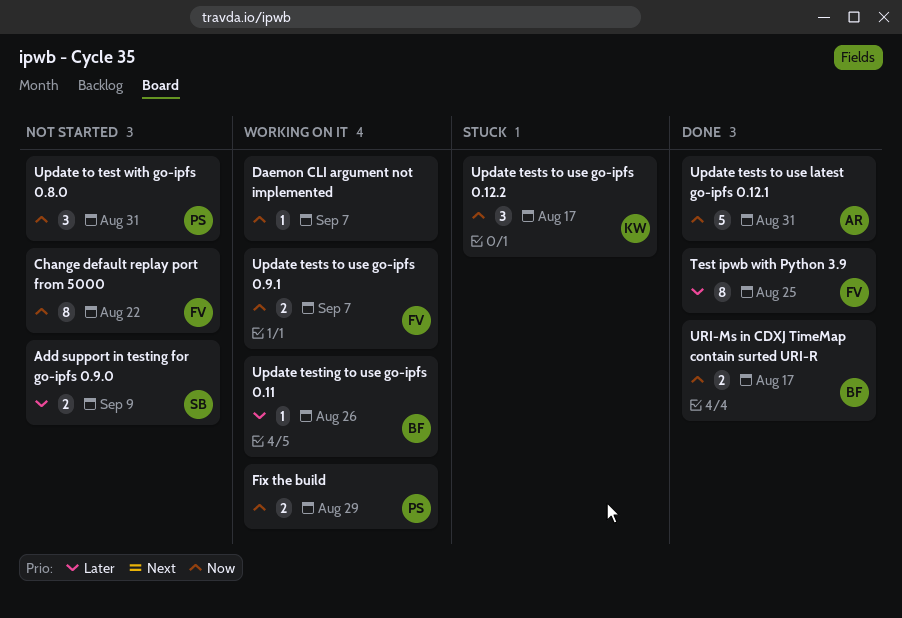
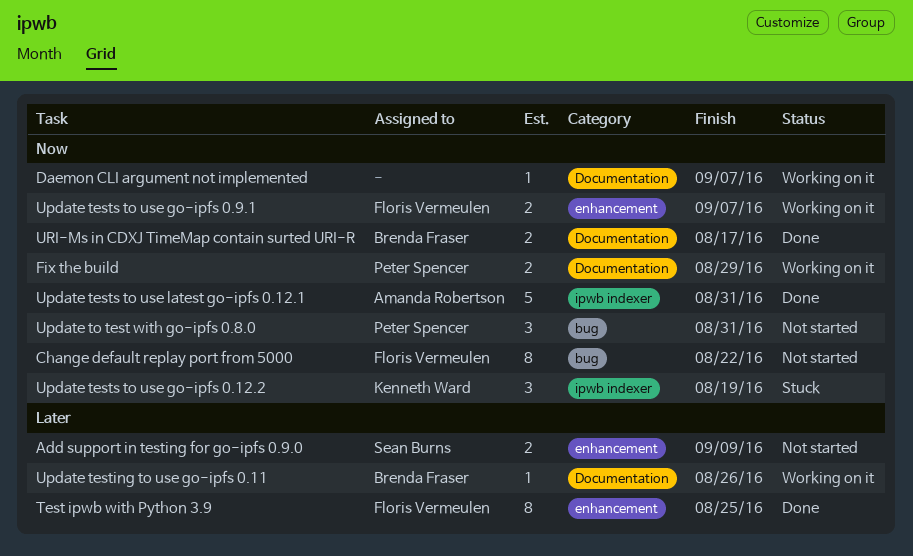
Update tests to use go-ipfs 0.12.2, due: Aug 17 -> Aug 19

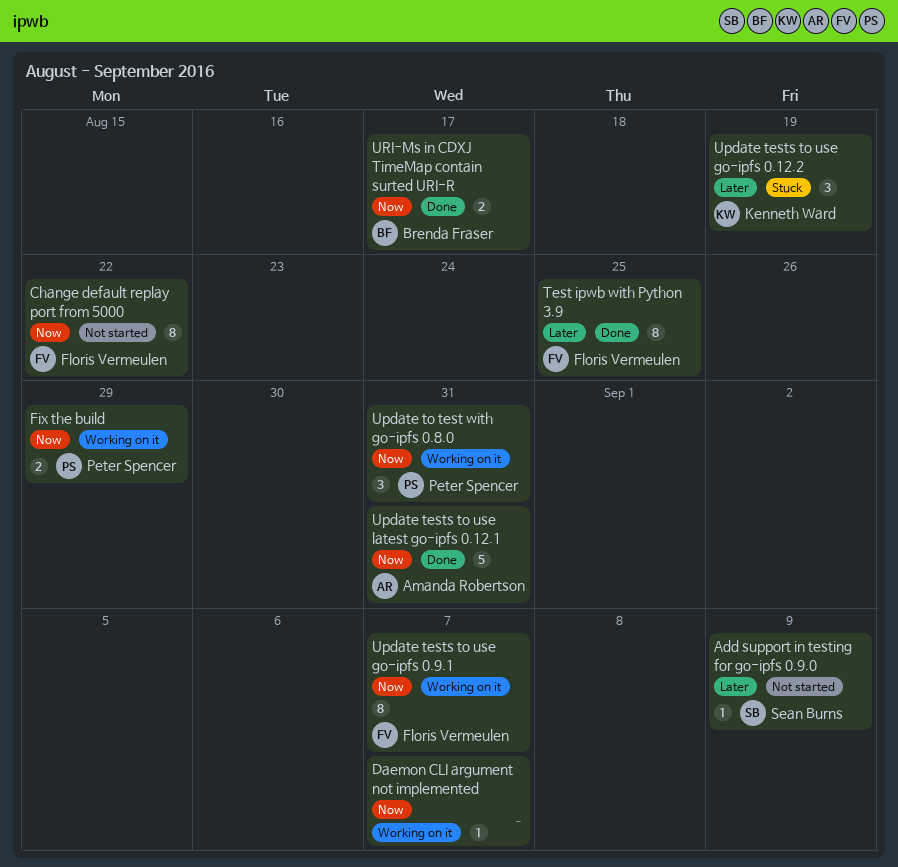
Add support in testing for go-ipfs 0.9.0, estimate: 2 -> 1
Update testing to use go-ipfs 0.11: present -> none
Update tests to use go-ipfs 0.12.2, priority: Now -> Later
Update tests to use go-ipfs 0.9.1, estimate: 2 -> 8
Update to test with go-ipfs 0.8.0, status: Not started -> Working on it

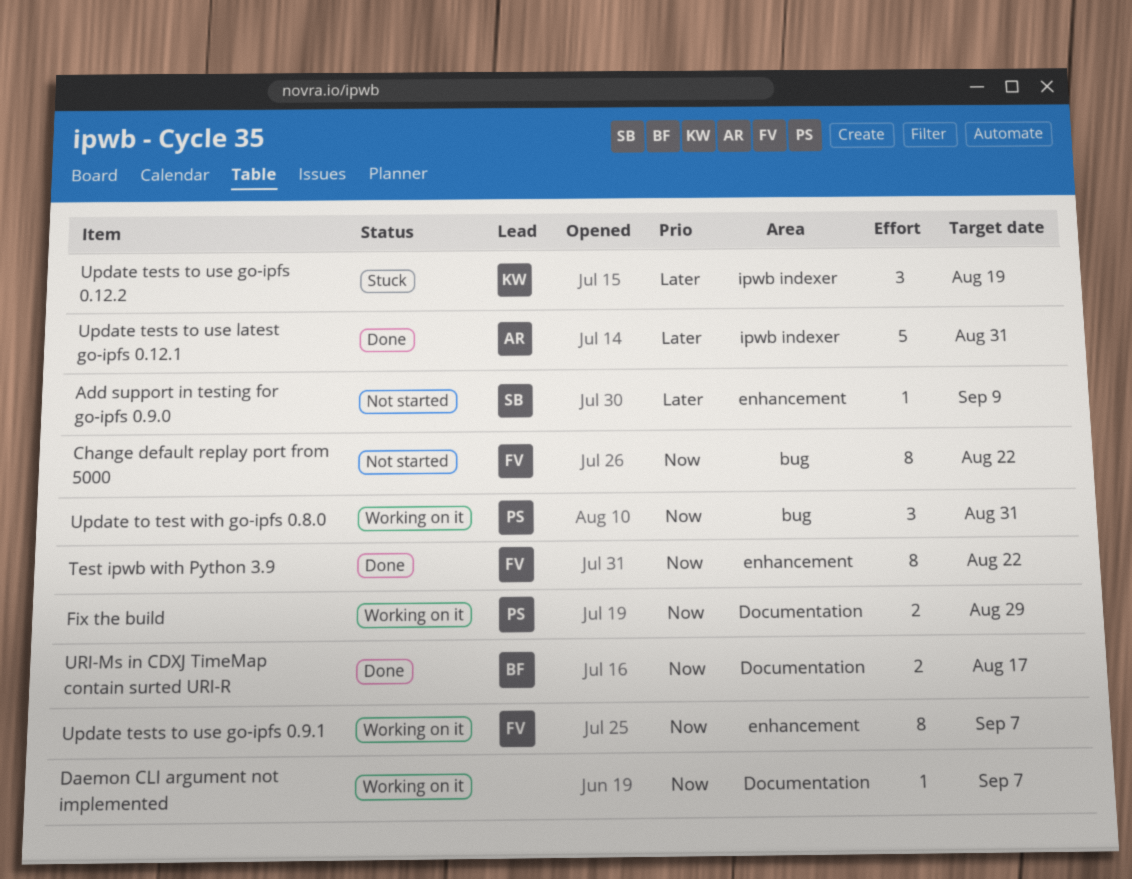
Test ipwb with Python 3.9, priority: Later -> Now
Test ipwb with Python 3.9, due: Aug 25 -> Aug 22
Update tests to use latest go-ipfs 0.12.1, priority: Now -> Later

